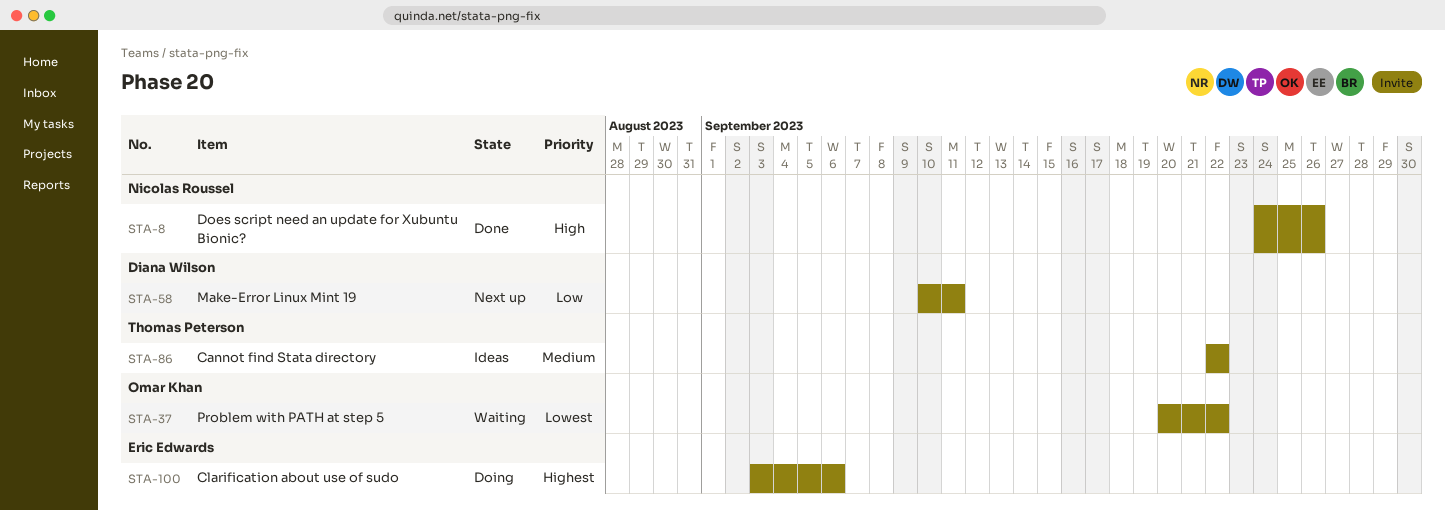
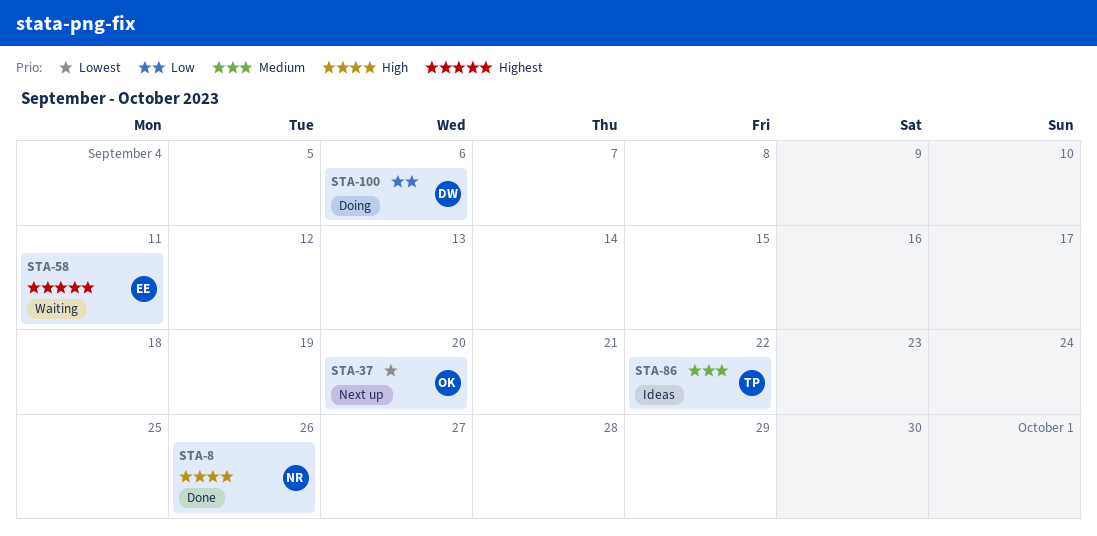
STA-37, status: Waiting -> Next up
STA-37, due: Sep 22 -> Sep 20
STA-58, status: Next up -> Waiting
STA-58, owner: Diana Wilson -> Eric Edwards
STA-58, priority: Low -> Highest
STA-100, owner: Eric Edwards -> Diana Wilson
STA-100, priority: Highest -> Low

